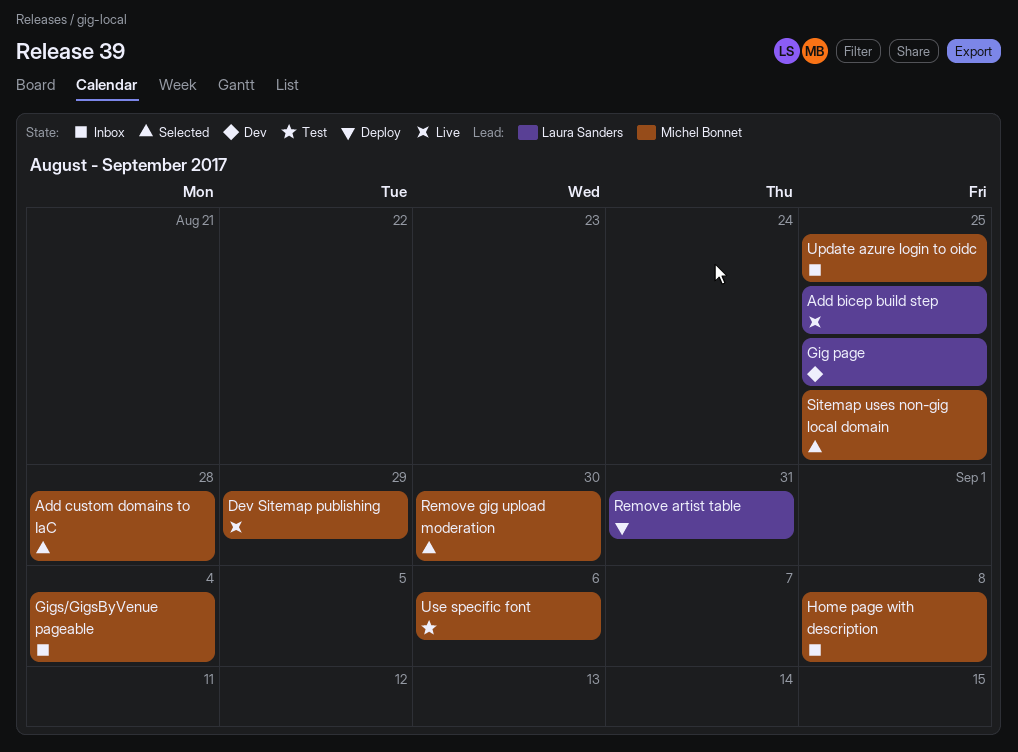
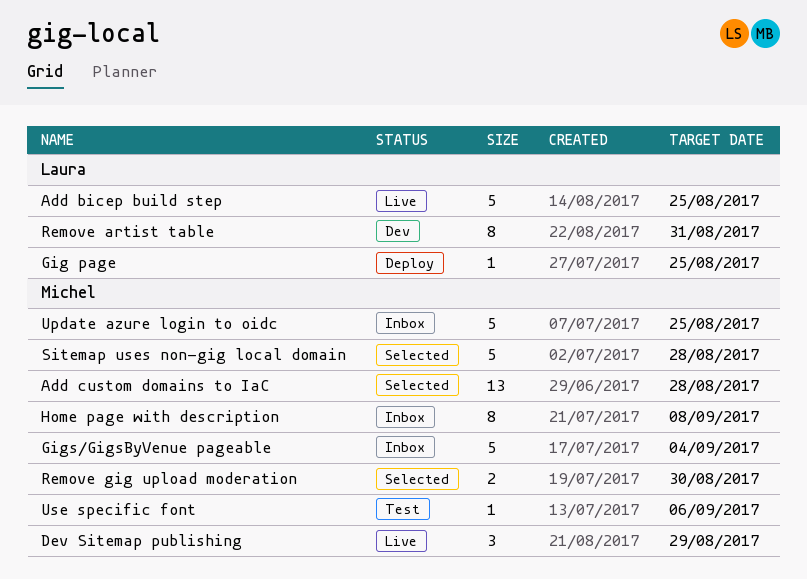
Gig page, status: Dev -> Deploy
Remove artist table, status: Deploy -> Dev
Sitemap uses non-gig local domain, due: Aug 25 -> Aug 28

